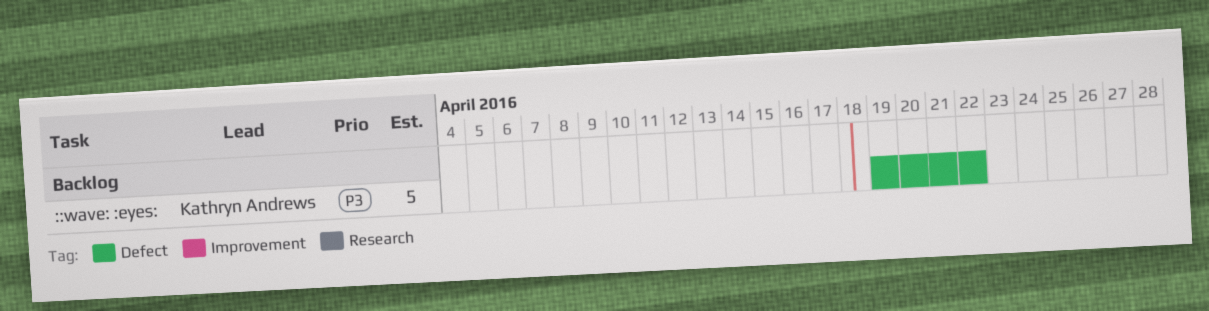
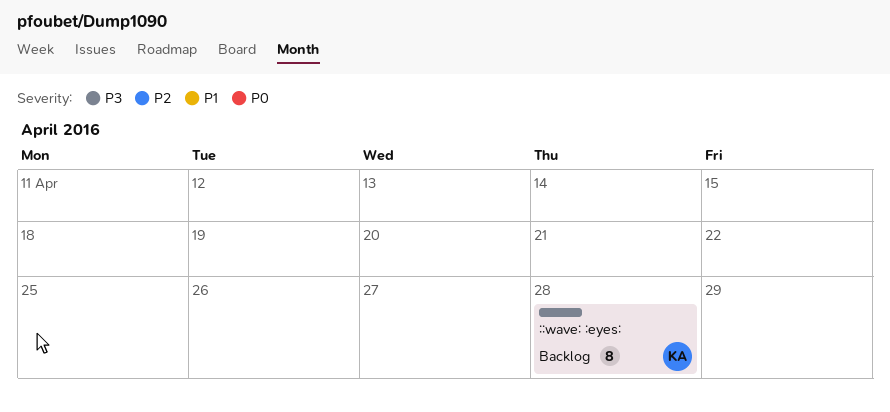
::wave: :eyes:, estimate: 5 -> 8
::wave: :eyes:, due: Apr 22 -> Apr 28

